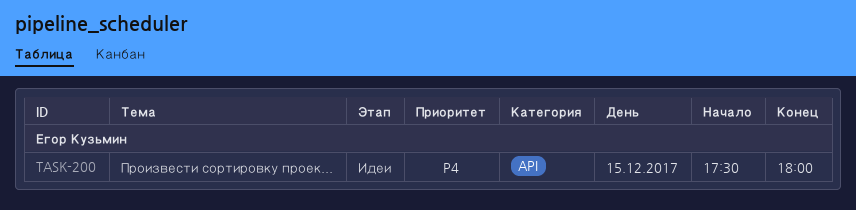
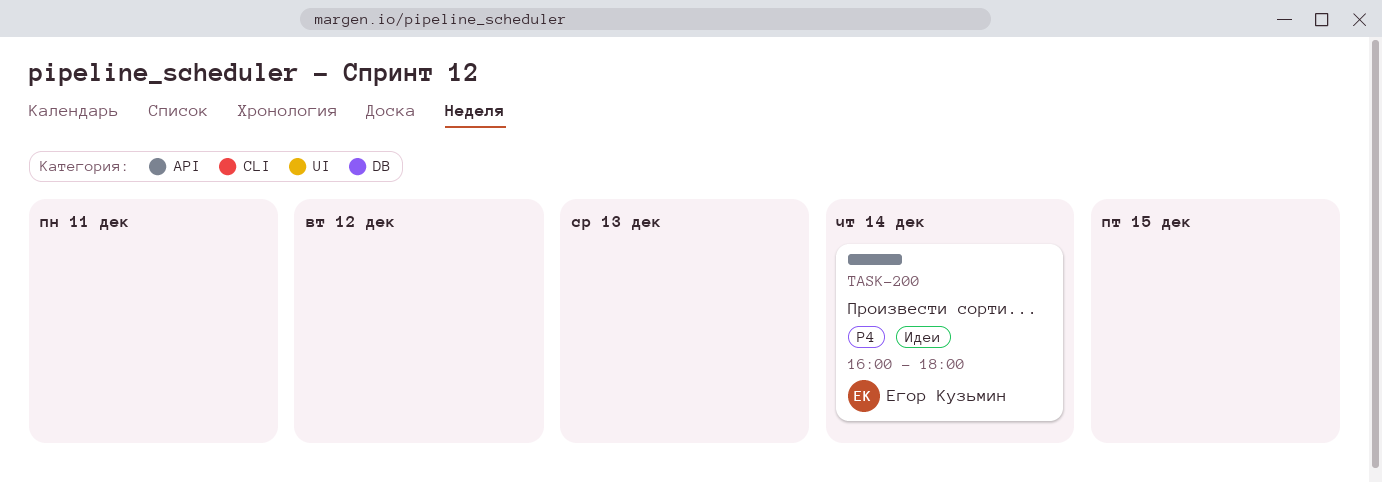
TASK-200, day: Dec 15 -> Dec 14
TASK-200, begins: 17:30 -> 16:00

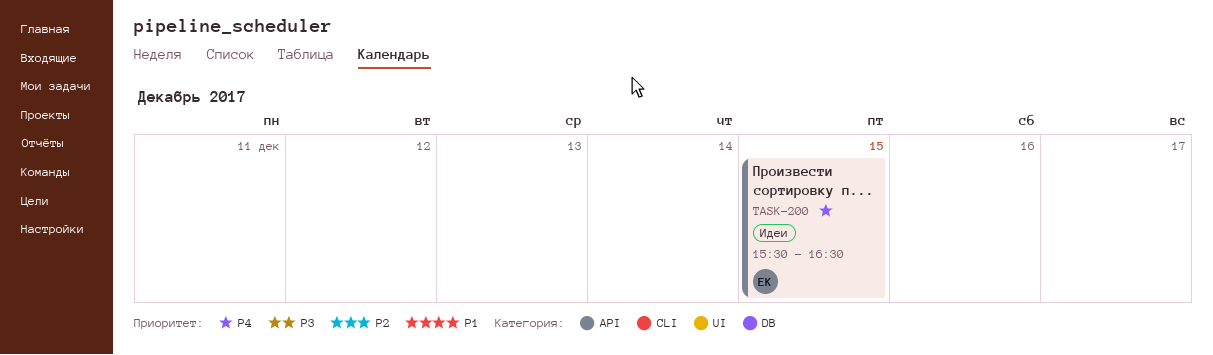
TASK-200, day: Dec 14 -> Dec 15
TASK-200, begins: 16:00 -> 15:30
TASK-200, ends: 18:00 -> 16:30

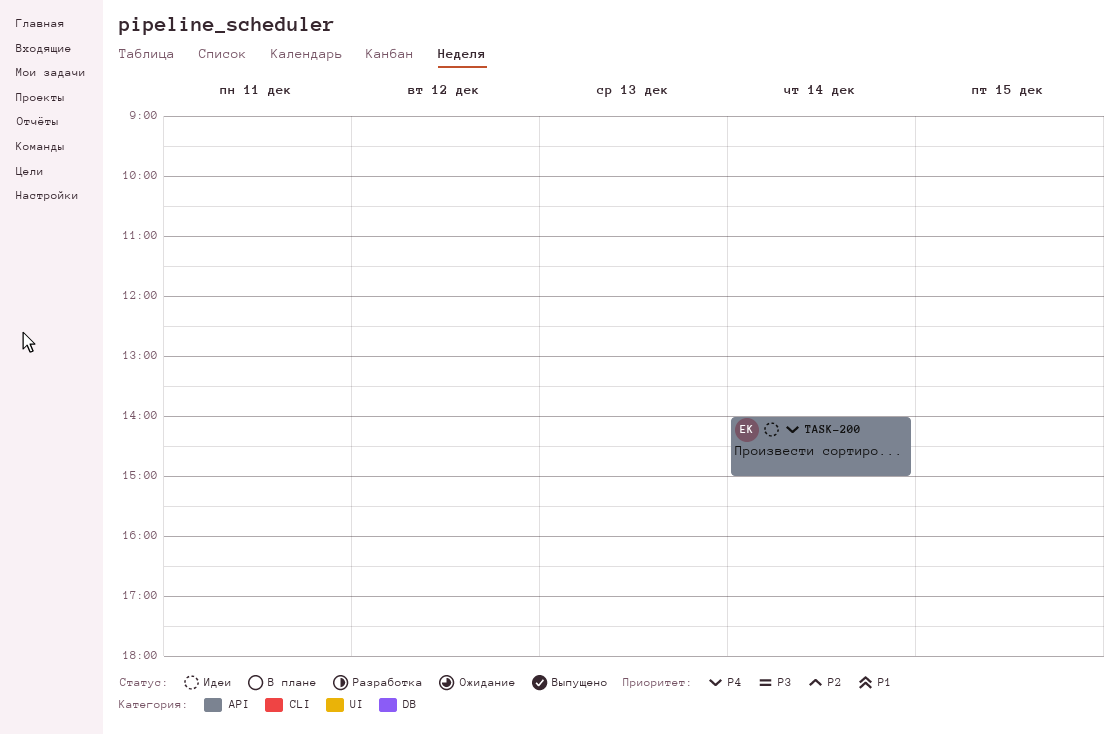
TASK-200, day: Dec 15 -> Dec 14
TASK-200, begins: 15:30 -> 14:00
TASK-200, ends: 16:30 -> 15:00

